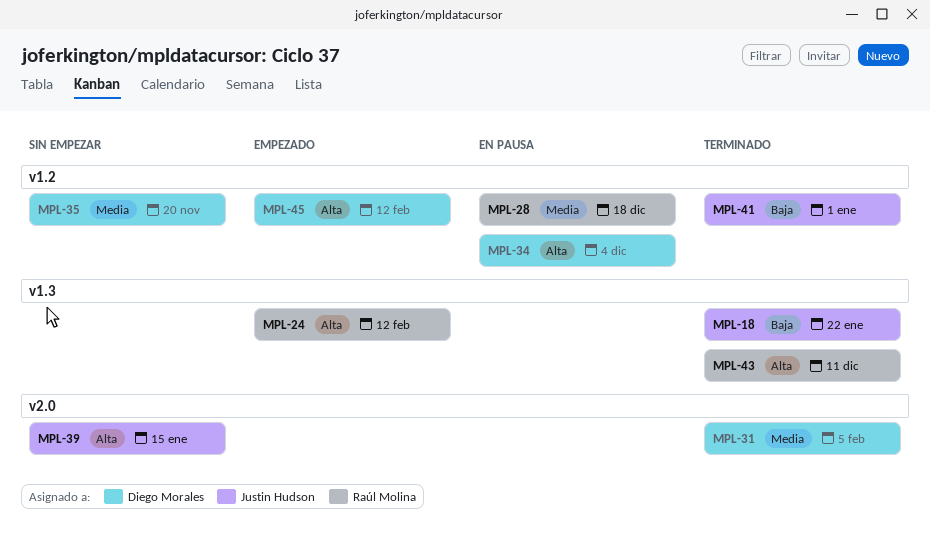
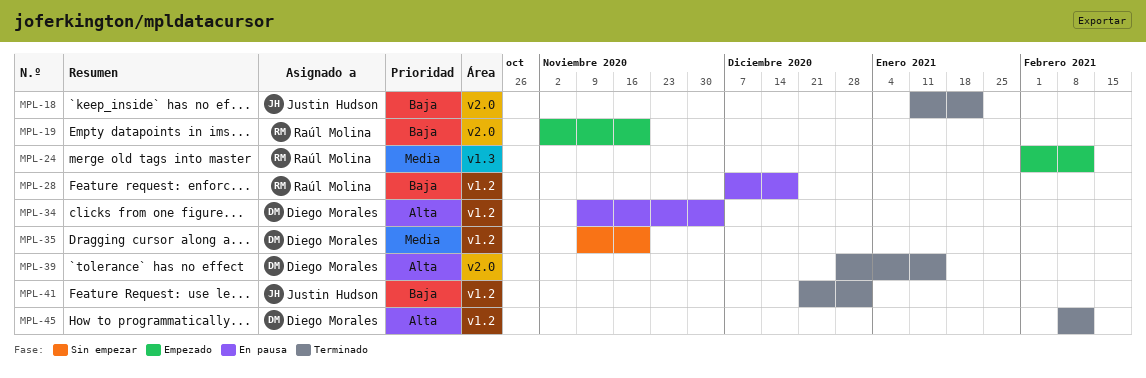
MPL-18, label: v1.3 -> v2.0
MPL-19: none -> present
MPL-24, priority: Alta -> Media
MPL-28, priority: Media -> Baja
MPL-31: present -> none
MPL-39, status: Sin empezar -> Terminado
MPL-39, owner: Justin Hudson -> Diego Morales
MPL-43: present -> none
MPL-45, status: Empezado -> Terminado

